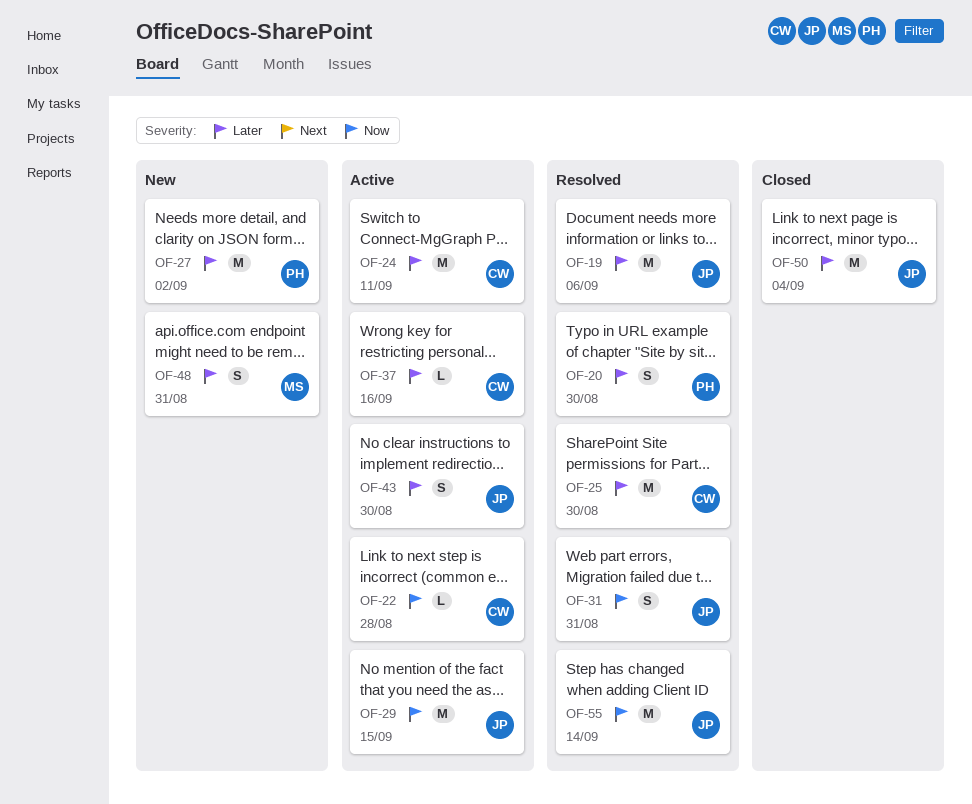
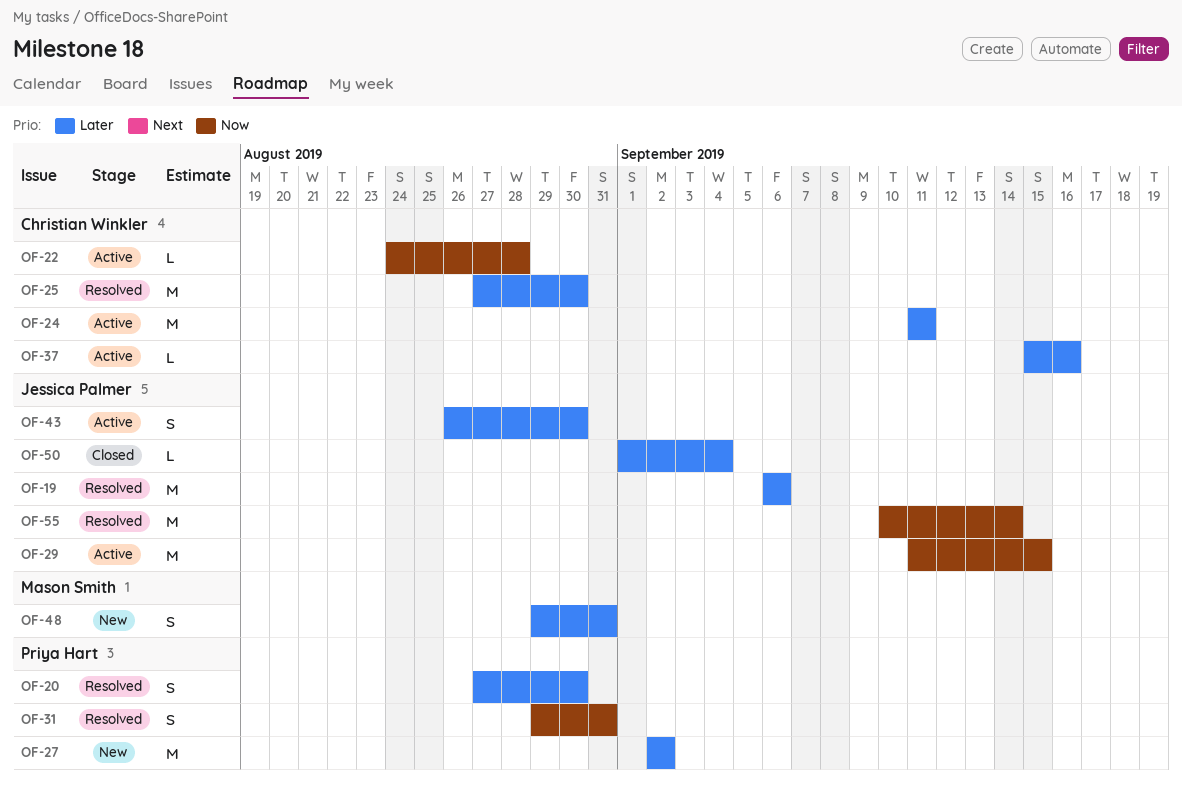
OF-31, owner: Jessica Palmer -> Priya Hart
OF-50, estimate: M -> L

